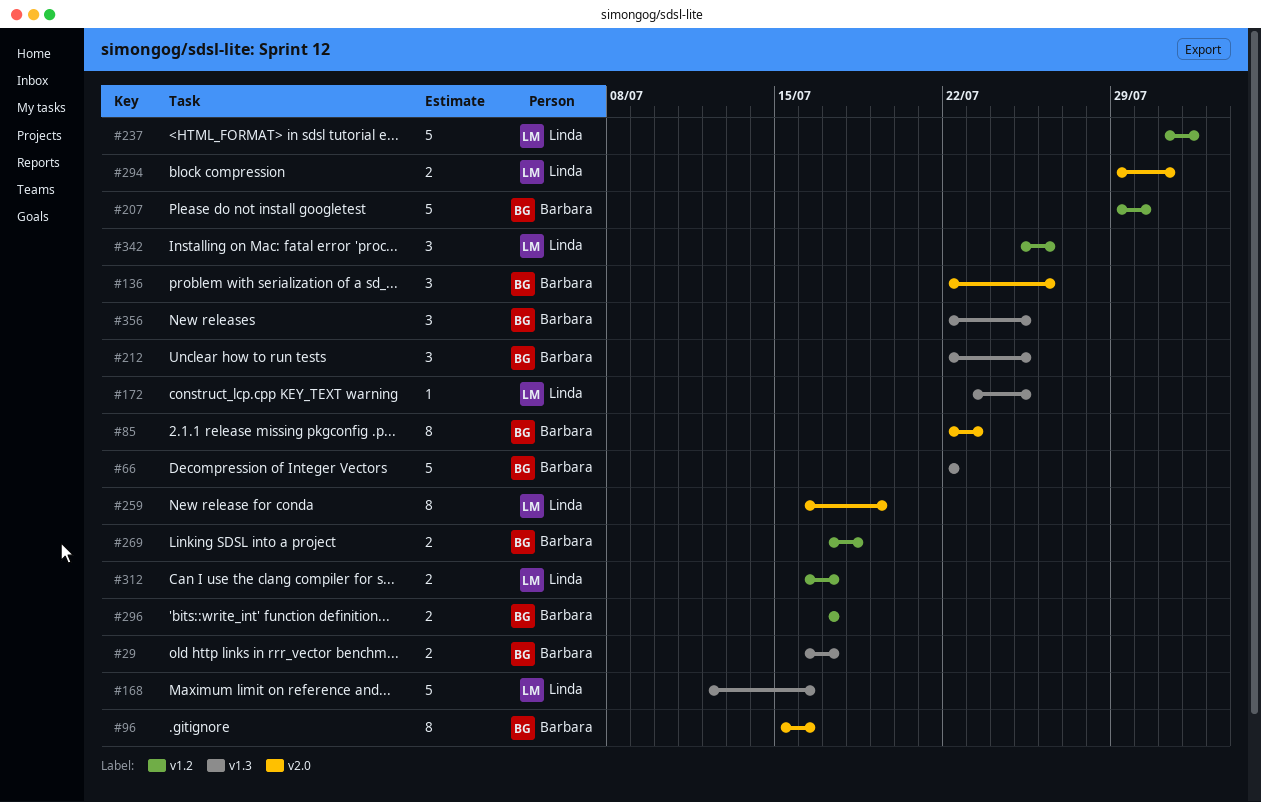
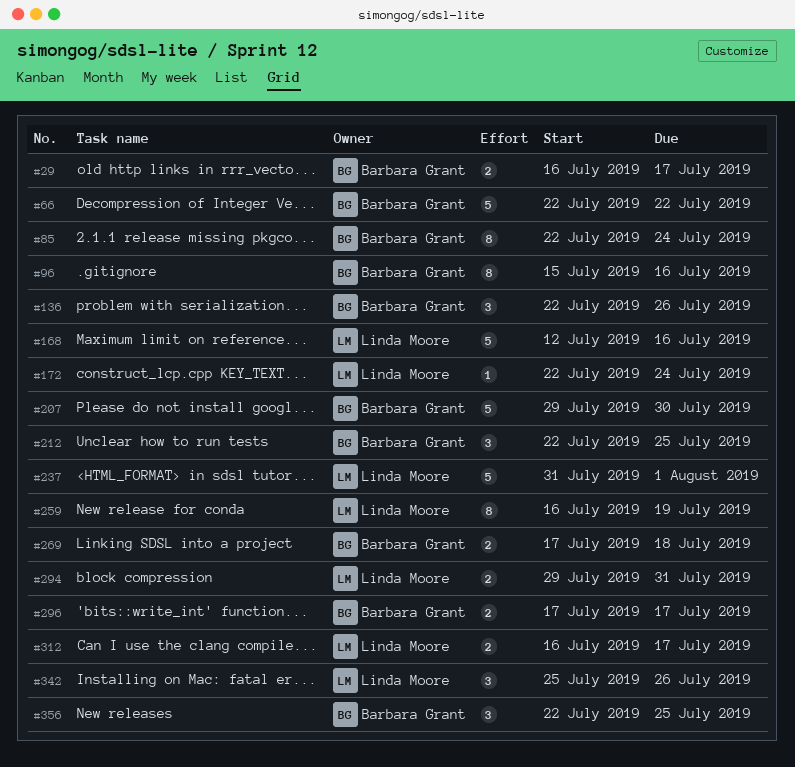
#85, due: Jul 23 -> Jul 24
#172, start: Jul 23 -> Jul 22
#172, due: Jul 25 -> Jul 24

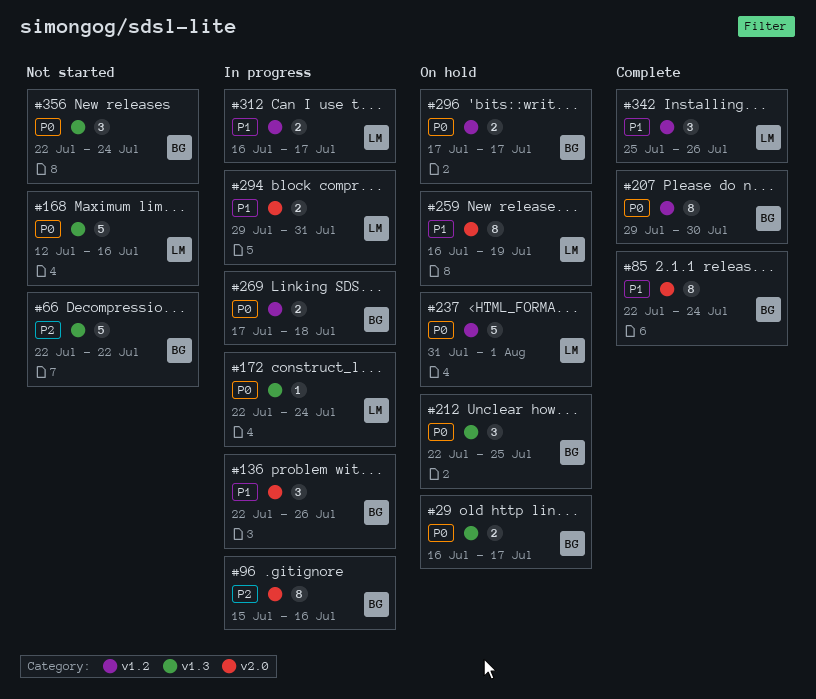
#207, estimate: 5 -> 8
#356, due: Jul 25 -> Jul 24

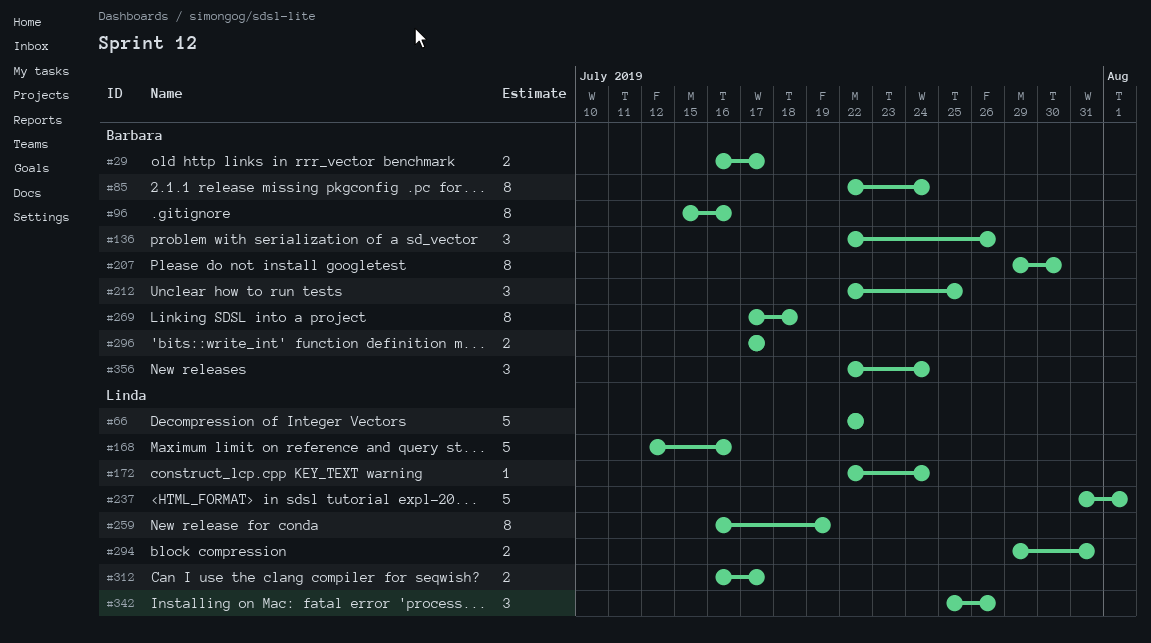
#66, owner: Barbara -> Linda
#269, estimate: 2 -> 8

